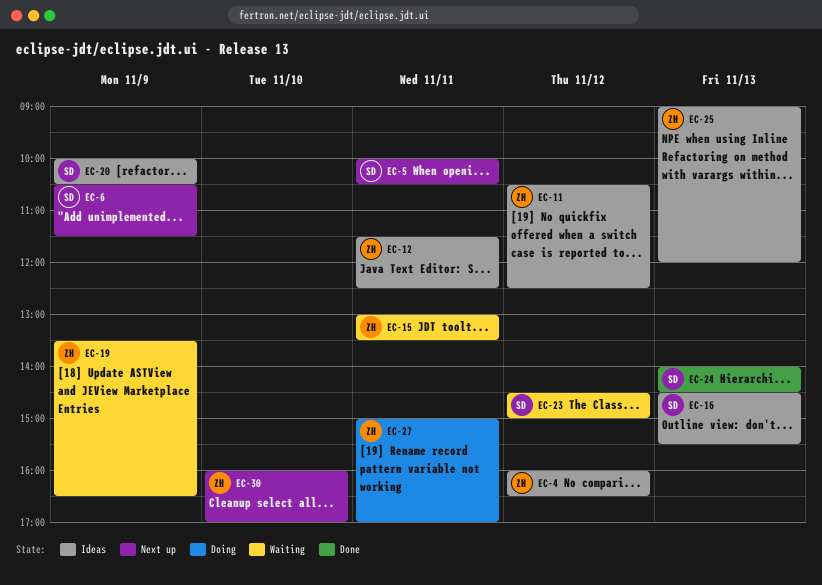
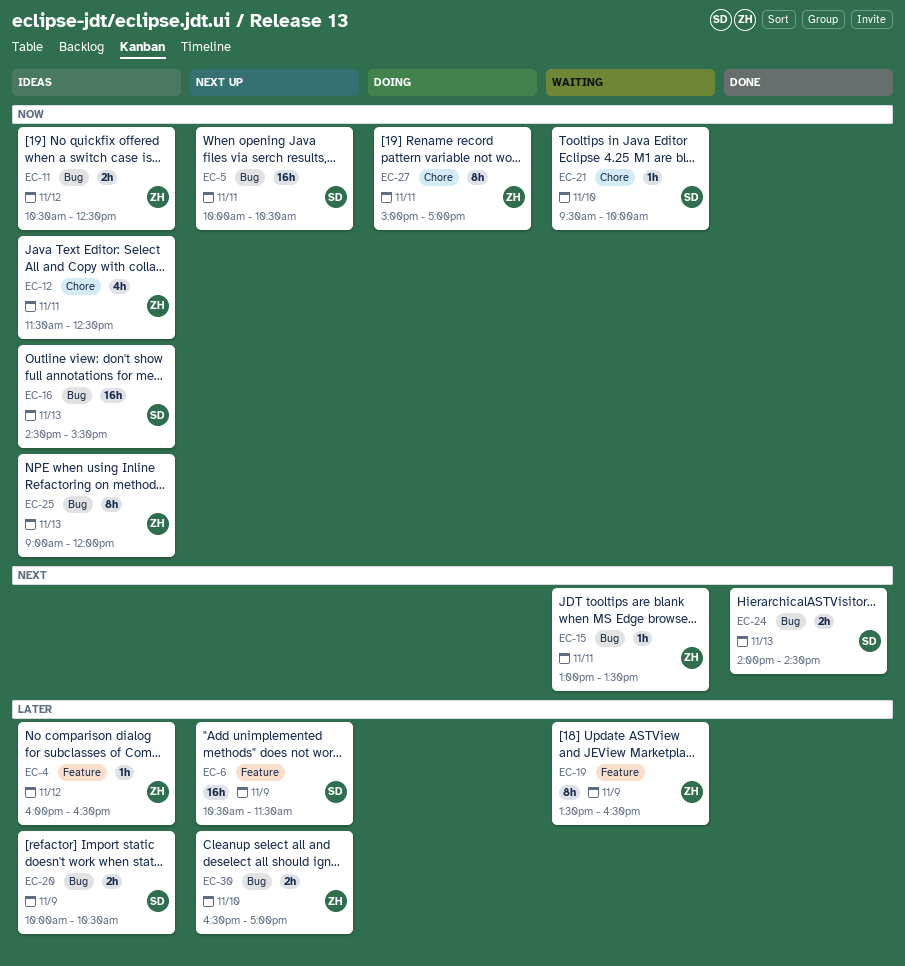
EC-21: none -> present
EC-23: present -> none
EC-30, begins: 16:00 -> 16:30

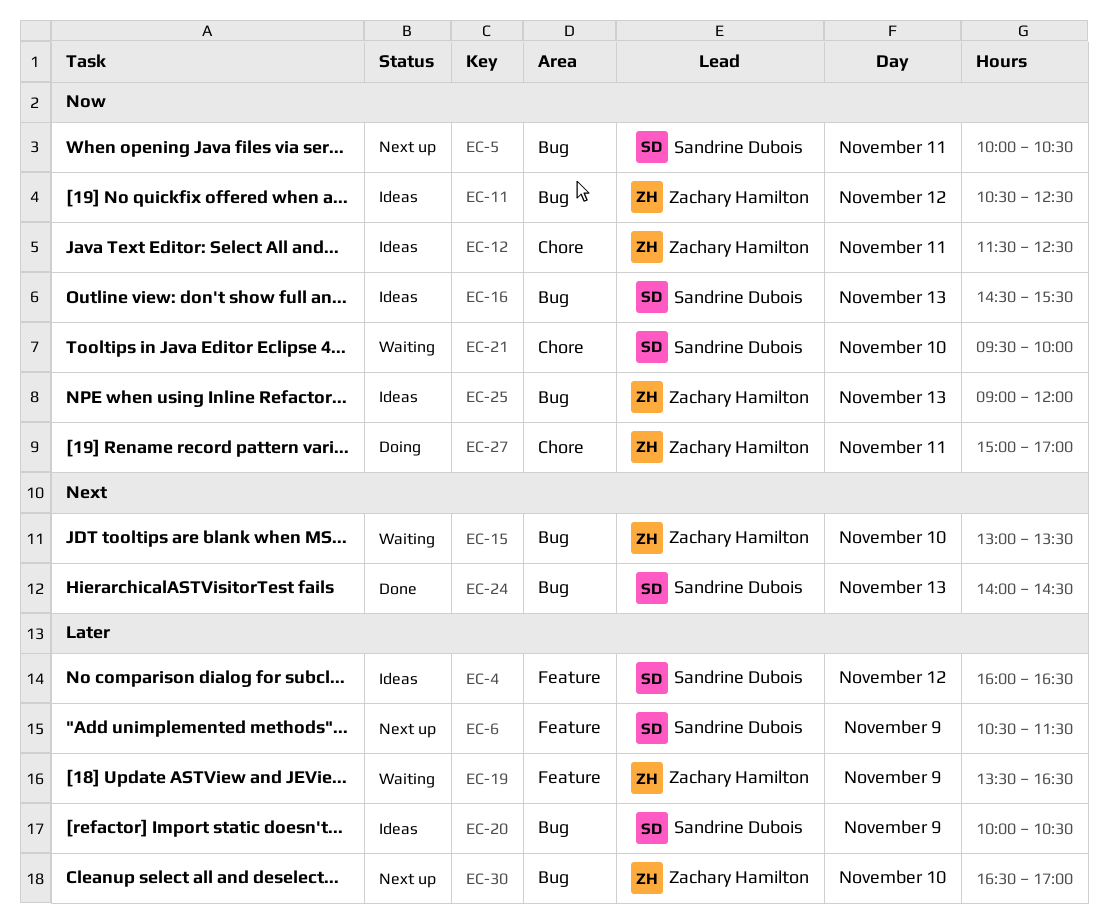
EC-4, owner: Zachary Hamilton -> Sandrine Dubois
EC-15, day: Nov 11 -> Nov 10

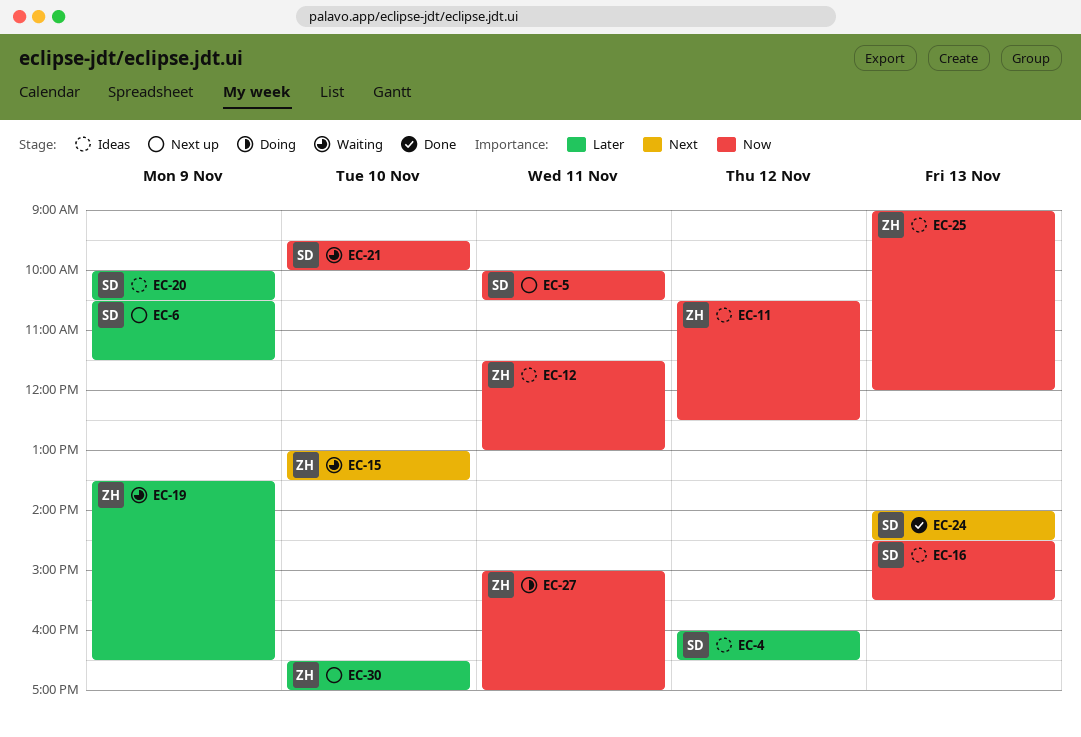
EC-12, ends: 12:30 -> 13:00

